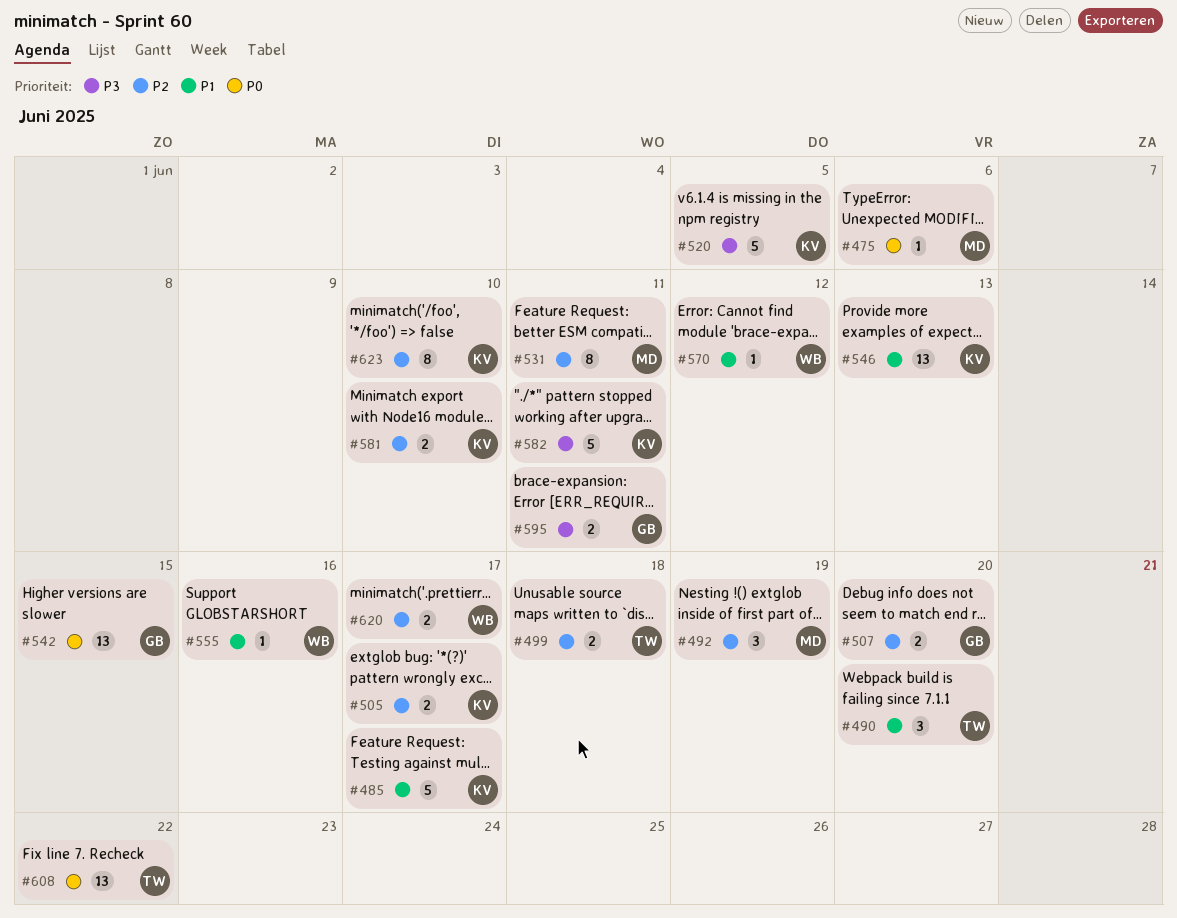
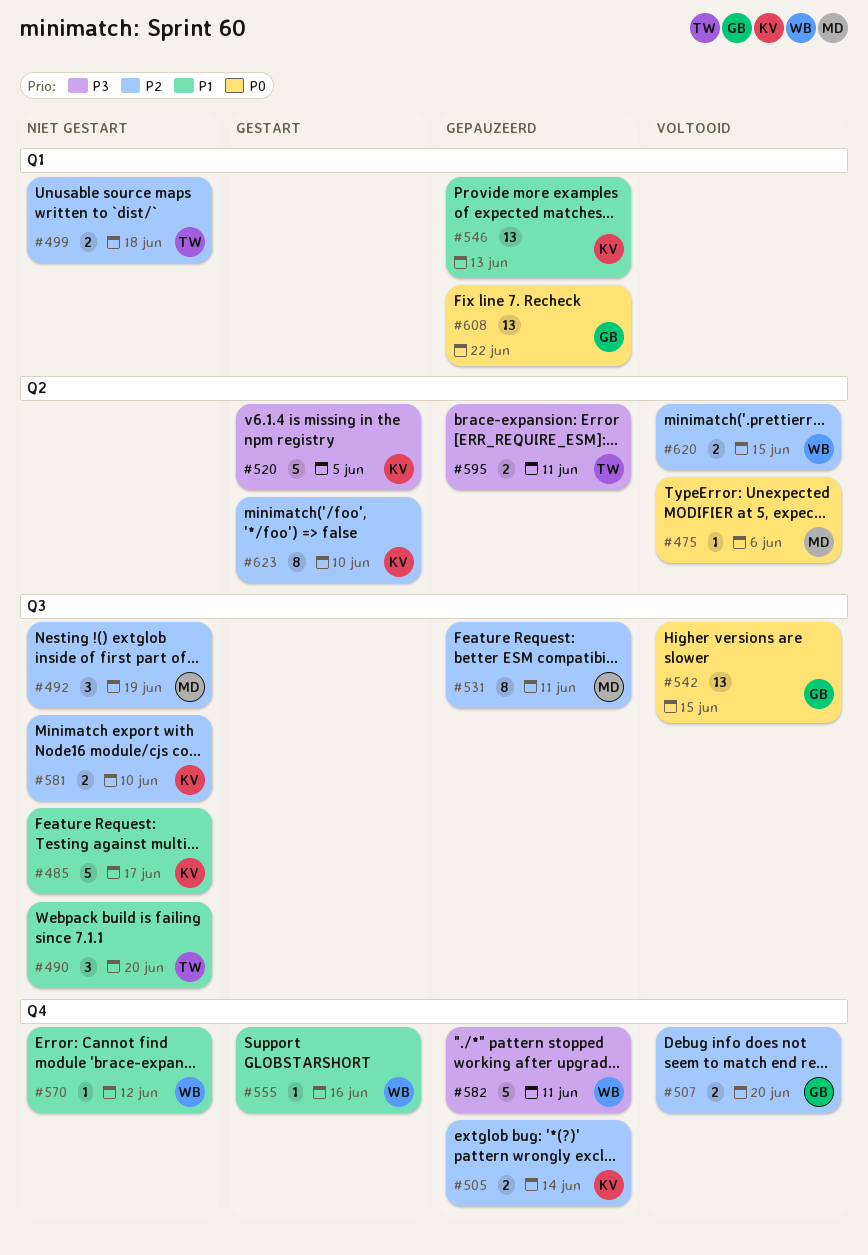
#505, due: Jun 17 -> Jun 14
#582, owner: KV -> WB
#595, owner: GB -> TW
#608, owner: TW -> GB
#620, due: Jun 17 -> Jun 15

